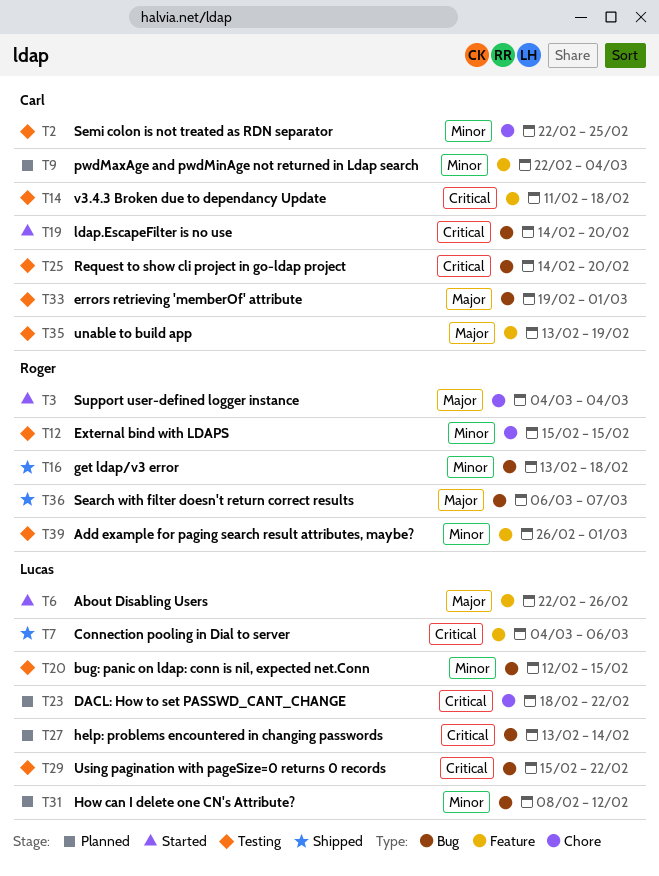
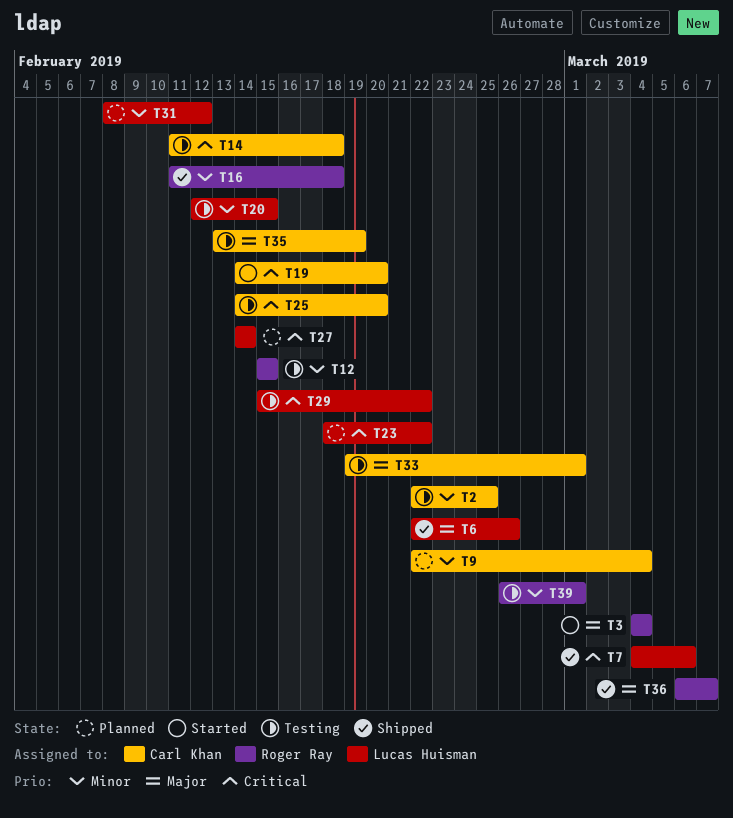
T6, status: Started -> Shipped
T16, start: Feb 13 -> Feb 11
T27, start: Feb 13 -> Feb 14

